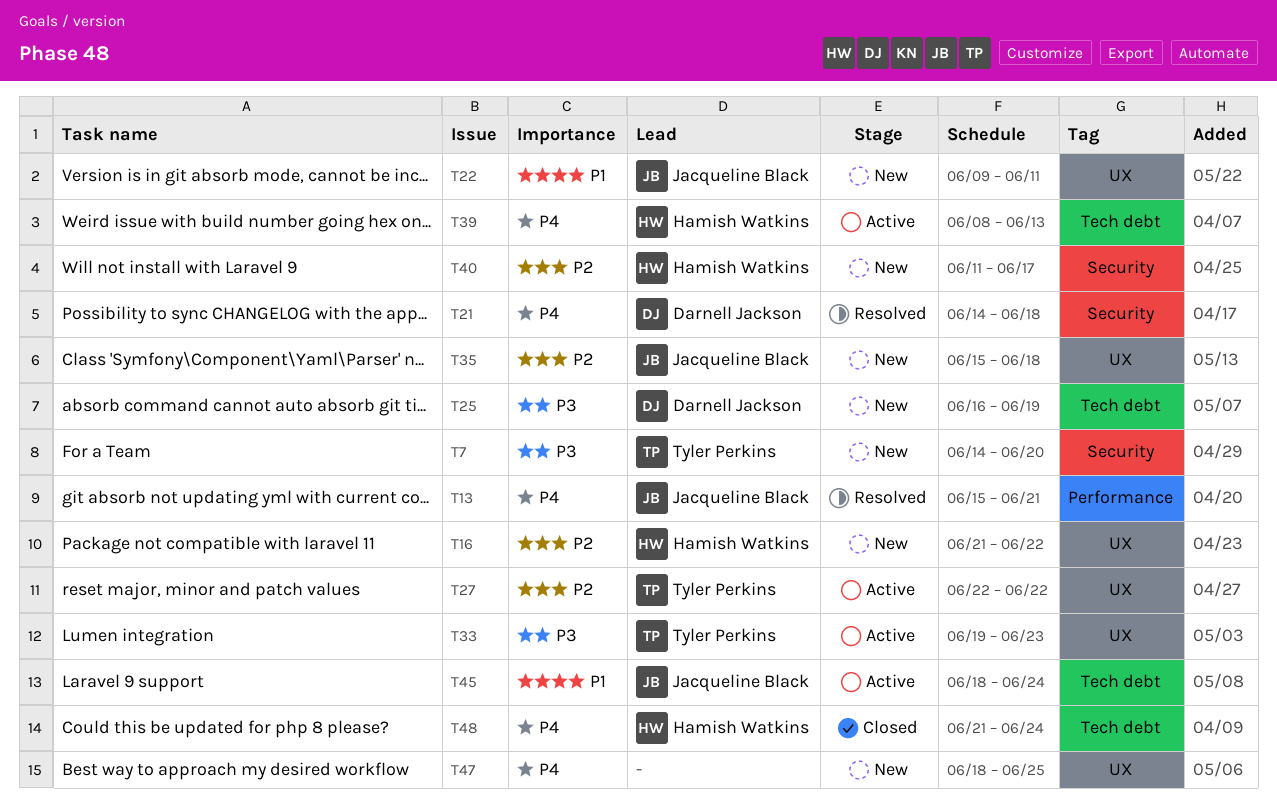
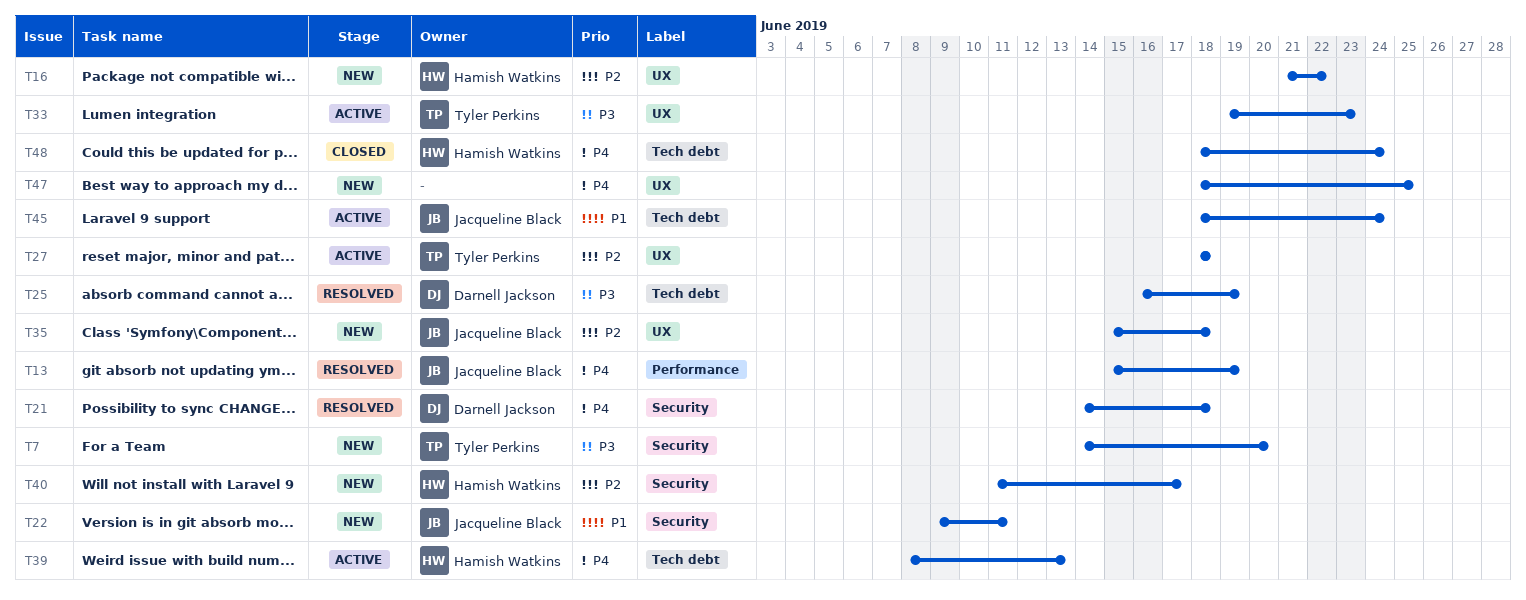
T13, due: Jun 21 -> Jun 19
T22, label: UX -> Security
T25, status: New -> Resolved
T27, start: Jun 22 -> Jun 18
T27, due: Jun 22 -> Jun 18
T48, start: Jun 21 -> Jun 18

